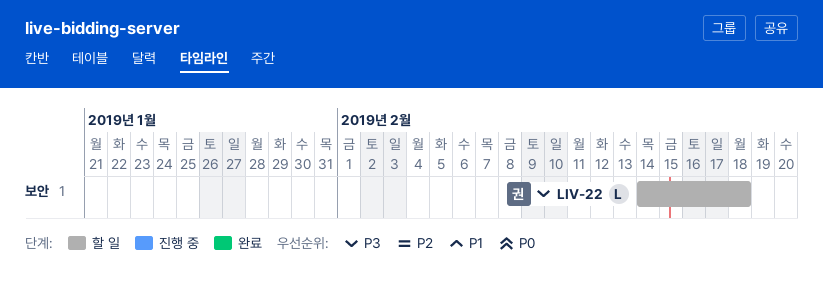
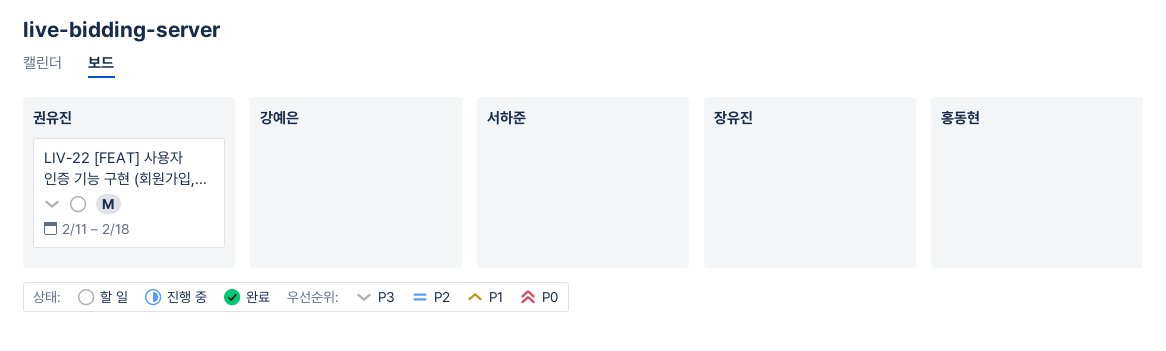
LIV-22, estimate: L -> M
LIV-22, start: Feb 14 -> Feb 11

